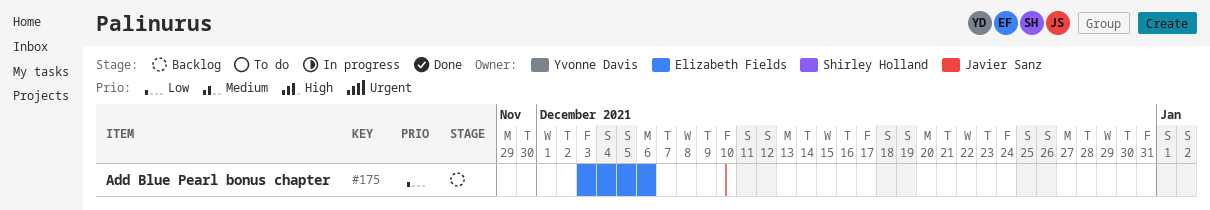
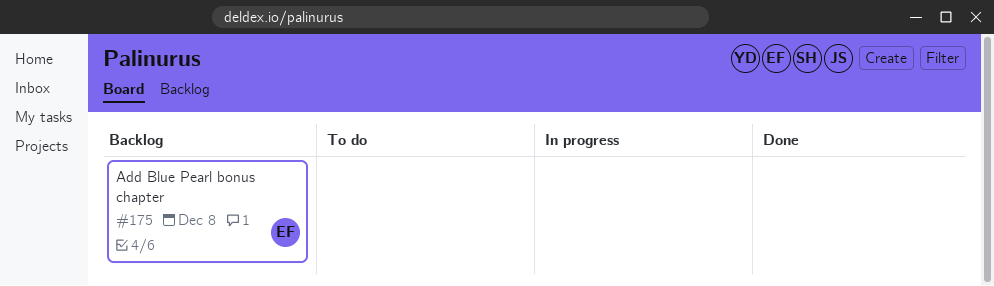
#175, due: Dec 6 -> Dec 8

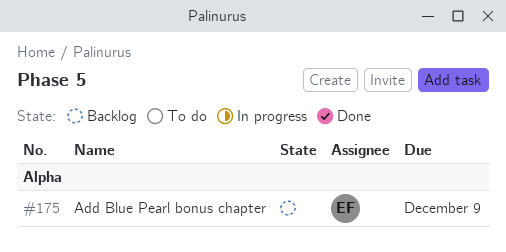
#175, due: Dec 8 -> Dec 9

